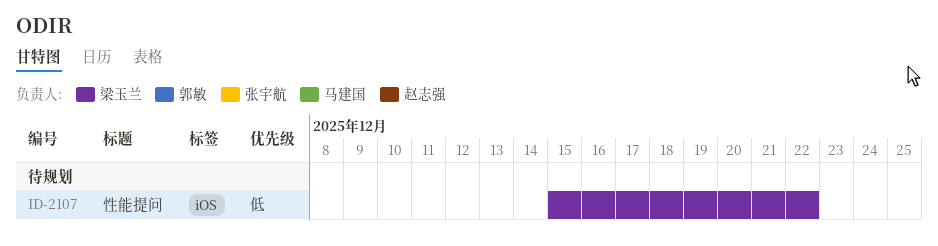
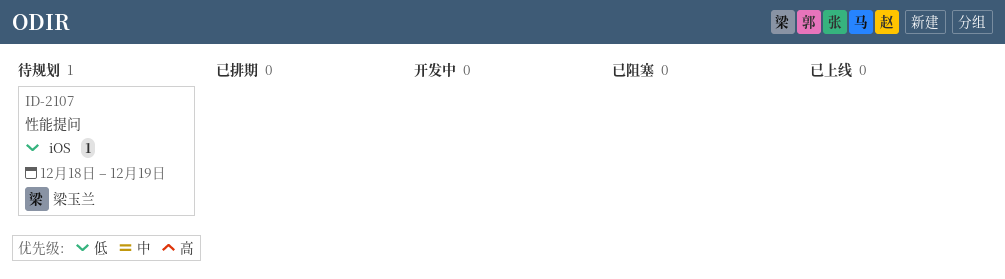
ID-2107, start: Dec 15 -> Dec 18
ID-2107, due: Dec 22 -> Dec 19

